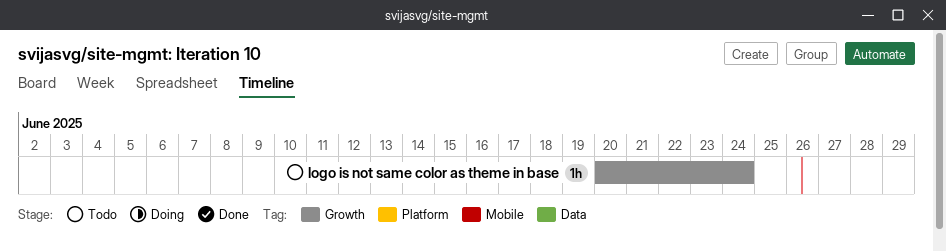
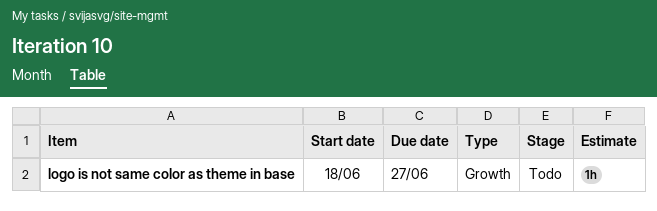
logo is not same color as theme in base, start: Jun 20 -> Jun 18
logo is not same color as theme in base, due: Jun 24 -> Jun 27

